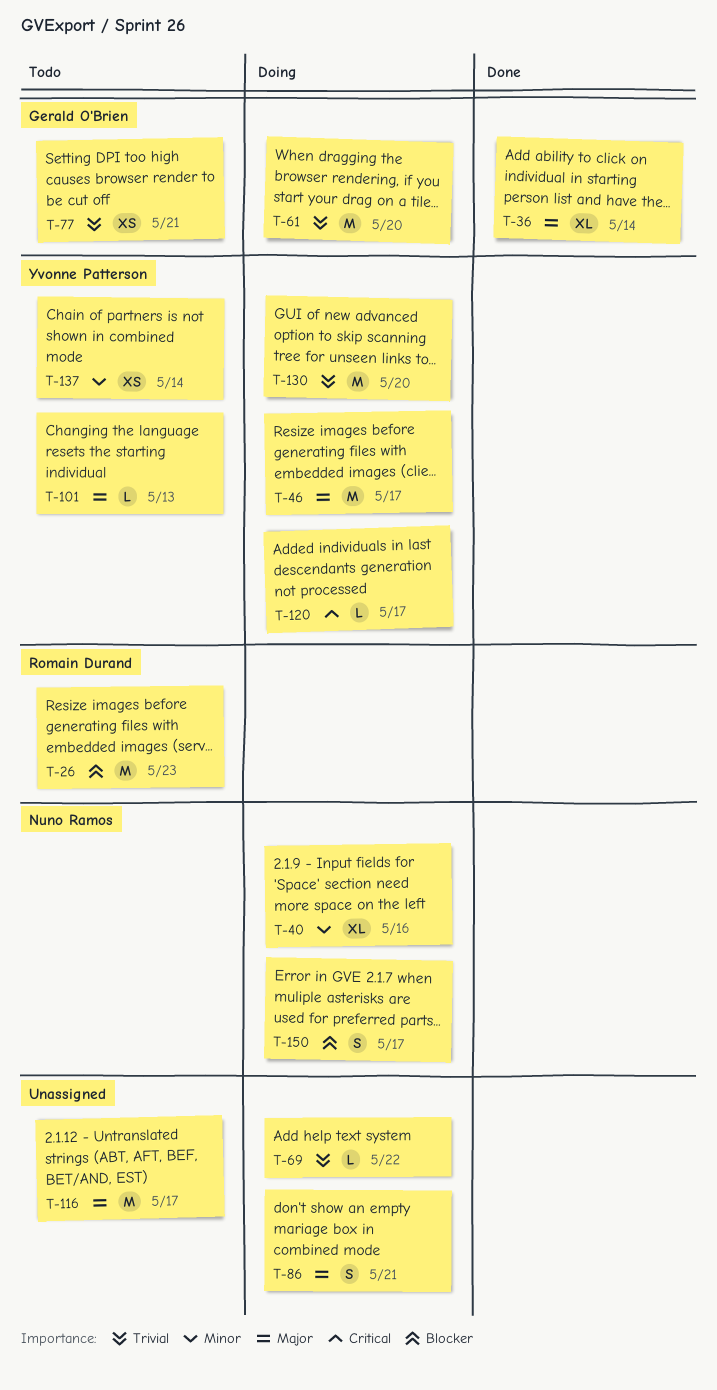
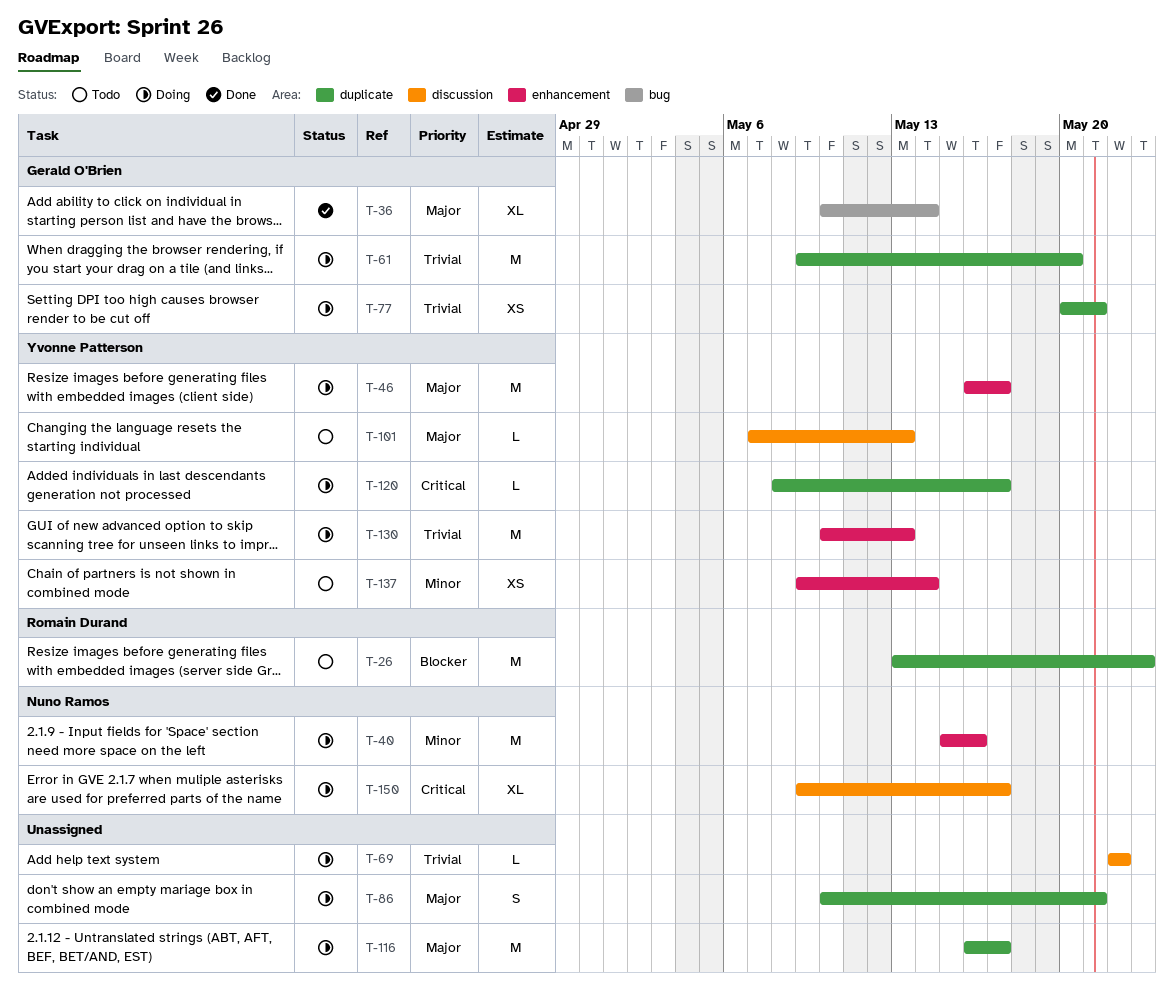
T-40, estimate: XL -> M
T-77, status: Todo -> Doing
T-116, status: Todo -> Doing
T-130, due: May 20 -> May 13
T-150, priority: Blocker -> Critical
T-150, estimate: S -> XL

